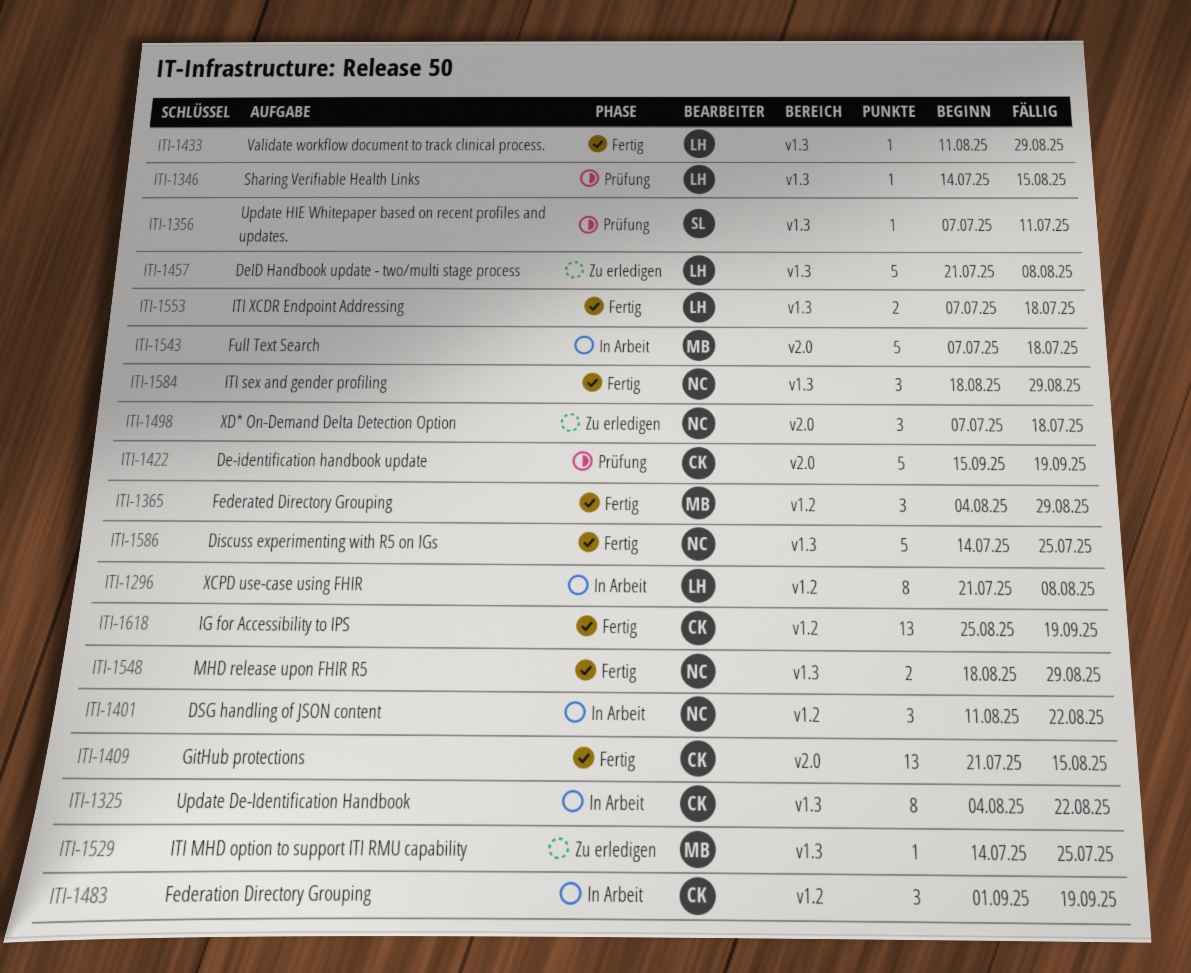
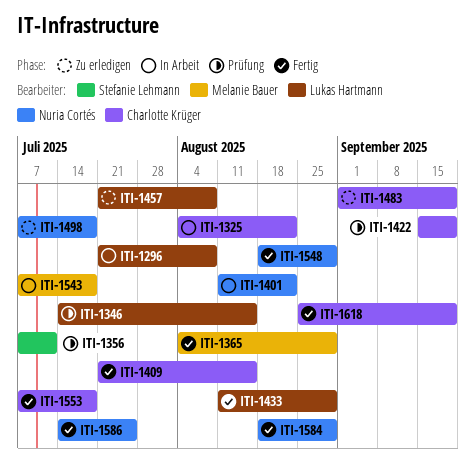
ITI-1483, status: In Arbeit -> Zu erledigen
ITI-1529: present -> none
ITI-1553, owner: Lukas Hartmann -> Charlotte Krüger

